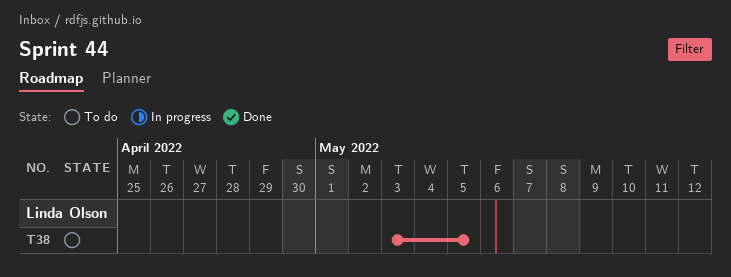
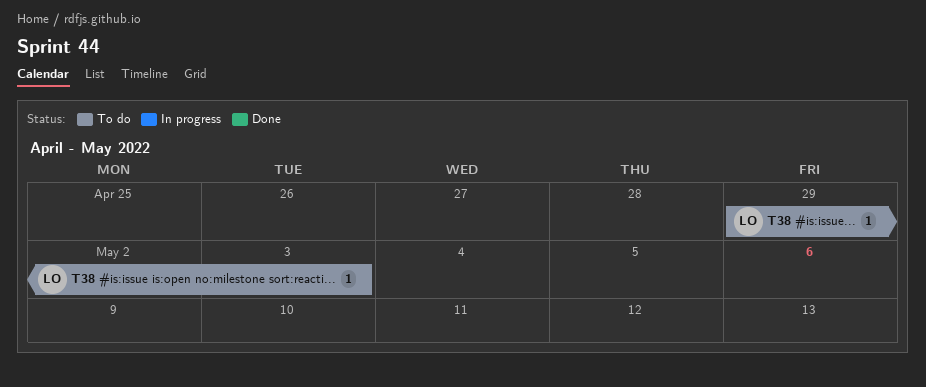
T38, start: May 3 -> Apr 29
T38, due: May 5 -> May 3

